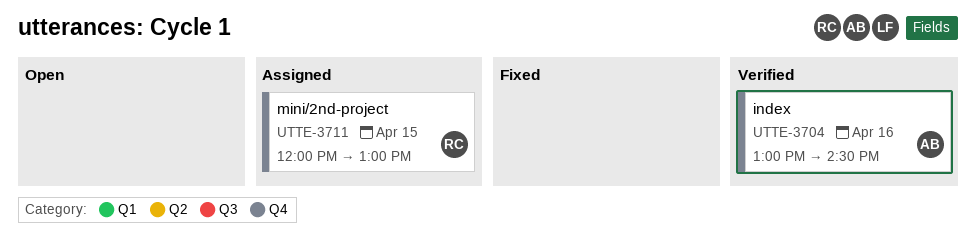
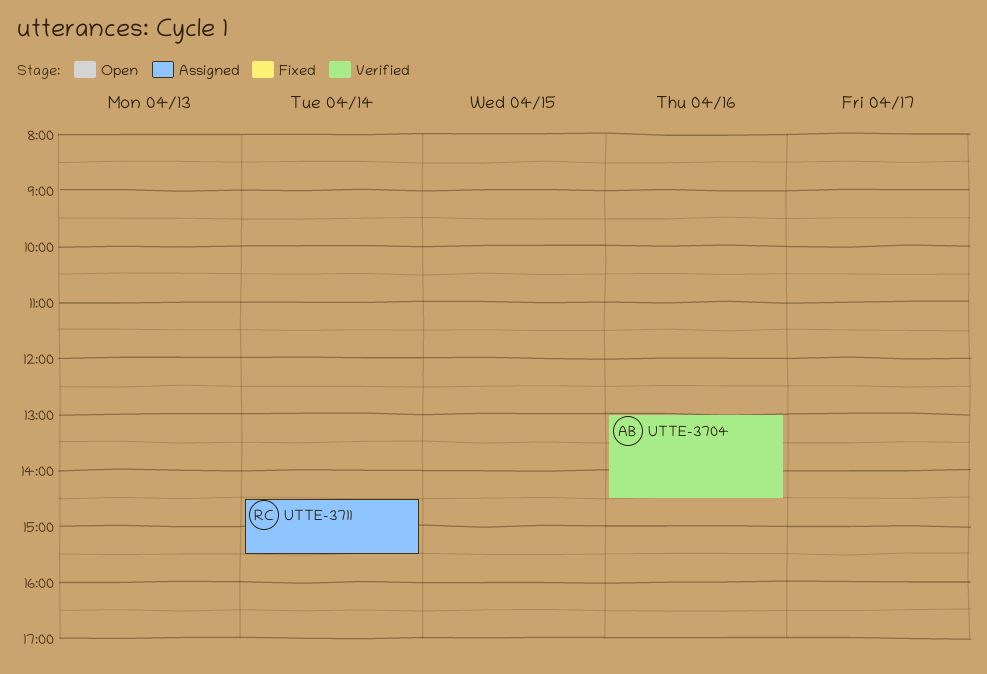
UTTE-3711, day: Apr 15 -> Apr 14
UTTE-3711, begins: 12:00 -> 14:30
UTTE-3711, ends: 13:00 -> 15:30

